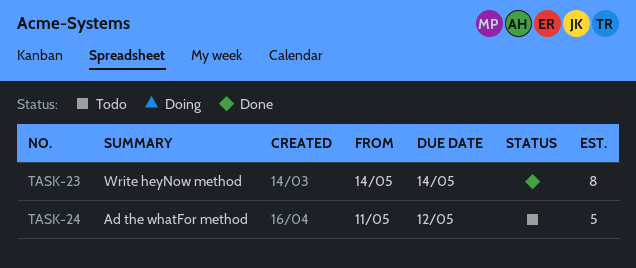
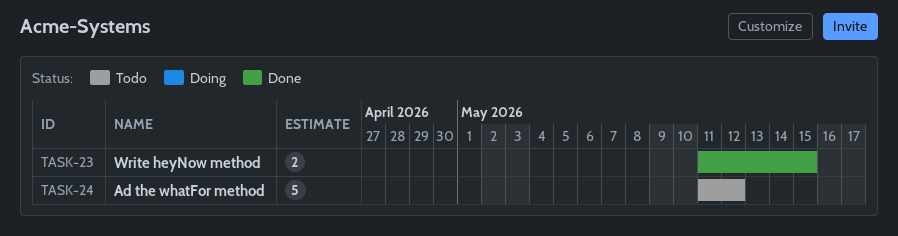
TASK-23, estimate: 8 -> 2
TASK-23, start: May 14 -> May 11
TASK-23, due: May 14 -> May 15

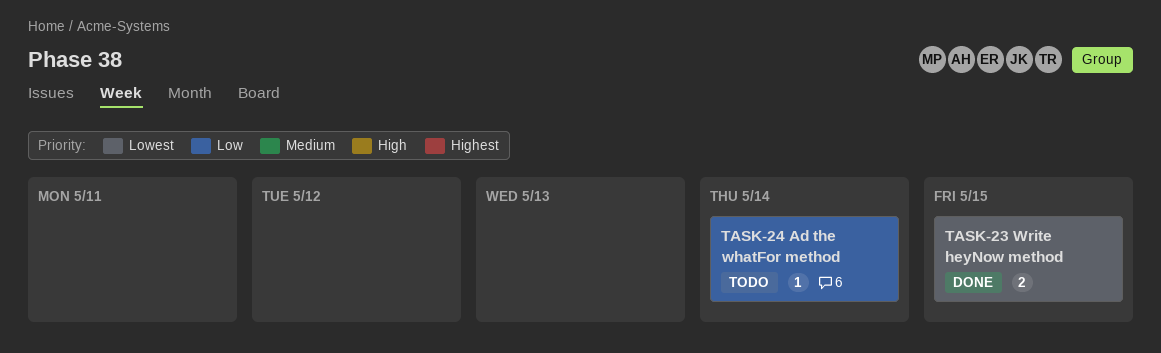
TASK-24, estimate: 5 -> 1
TASK-24, due: May 12 -> May 14

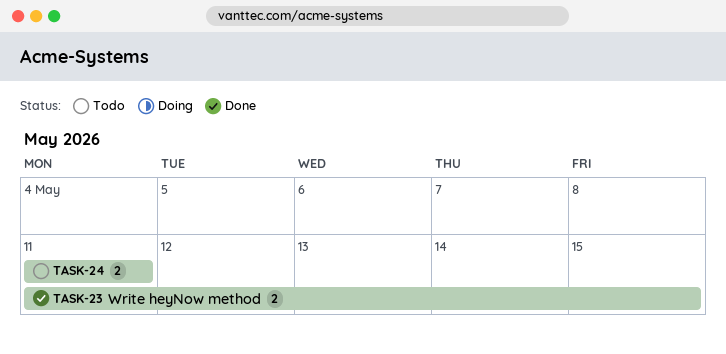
TASK-24, estimate: 1 -> 2
TASK-24, due: May 14 -> May 11

